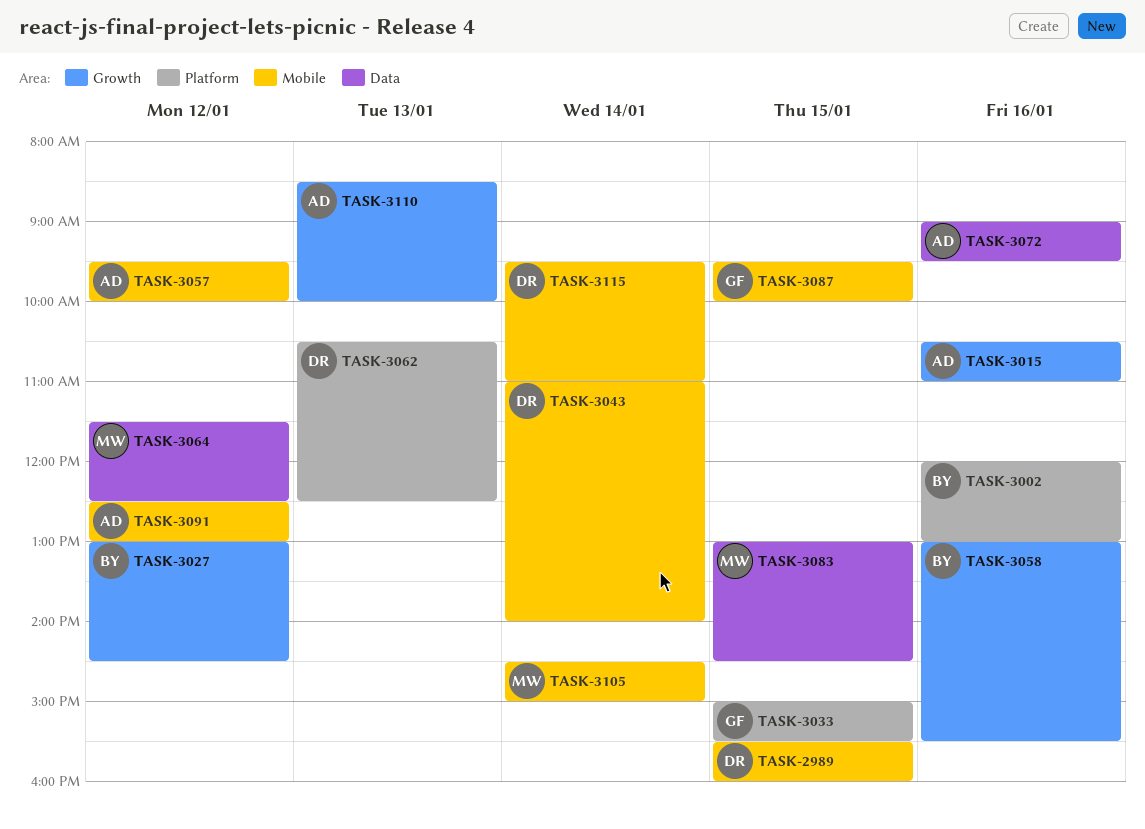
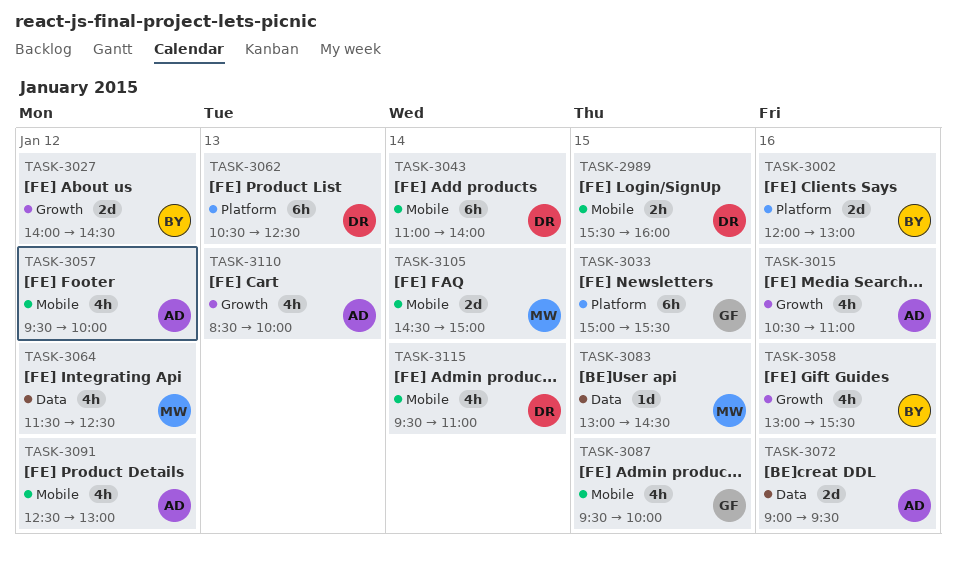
TASK-3027, begins: 13:00 -> 14:00

